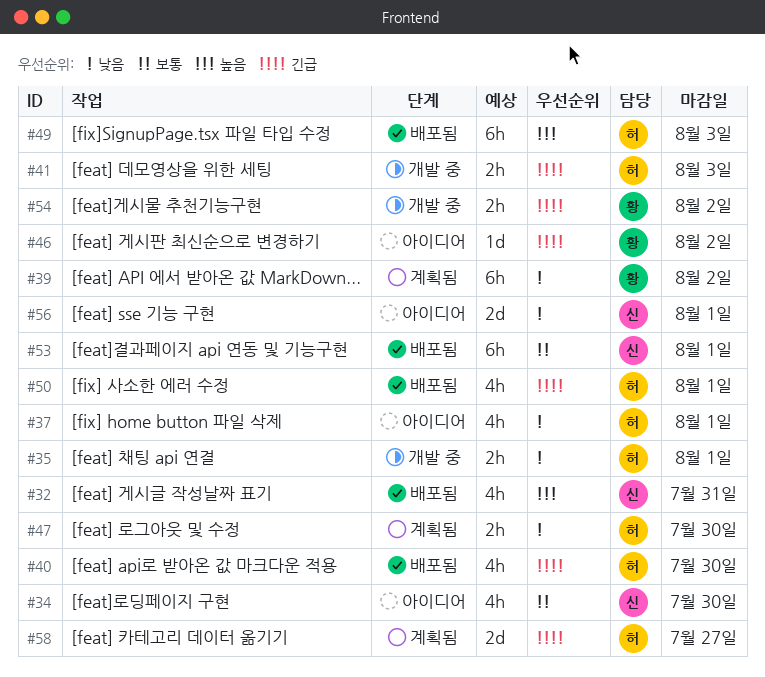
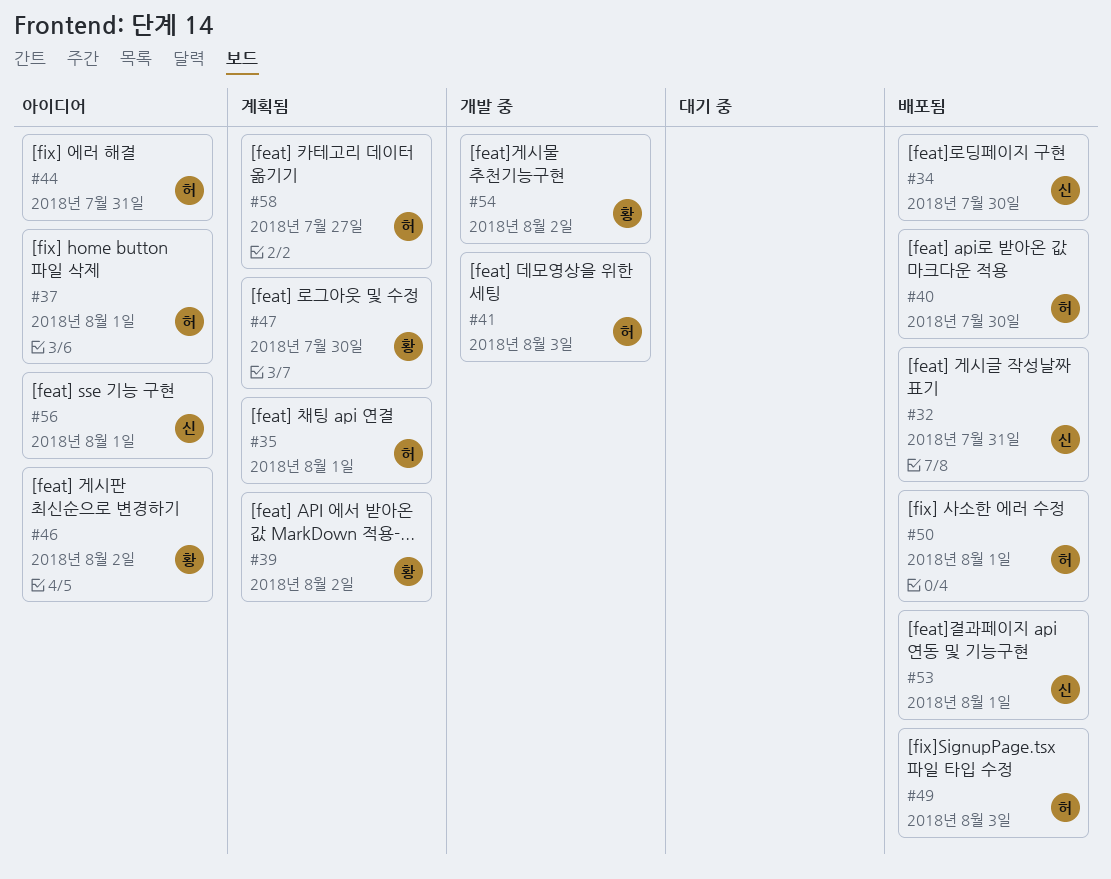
#34, status: 아이디어 -> 배포됨
#35, status: 개발 중 -> 계획됨
#44: none -> present
#47, owner: 허 -> 황

